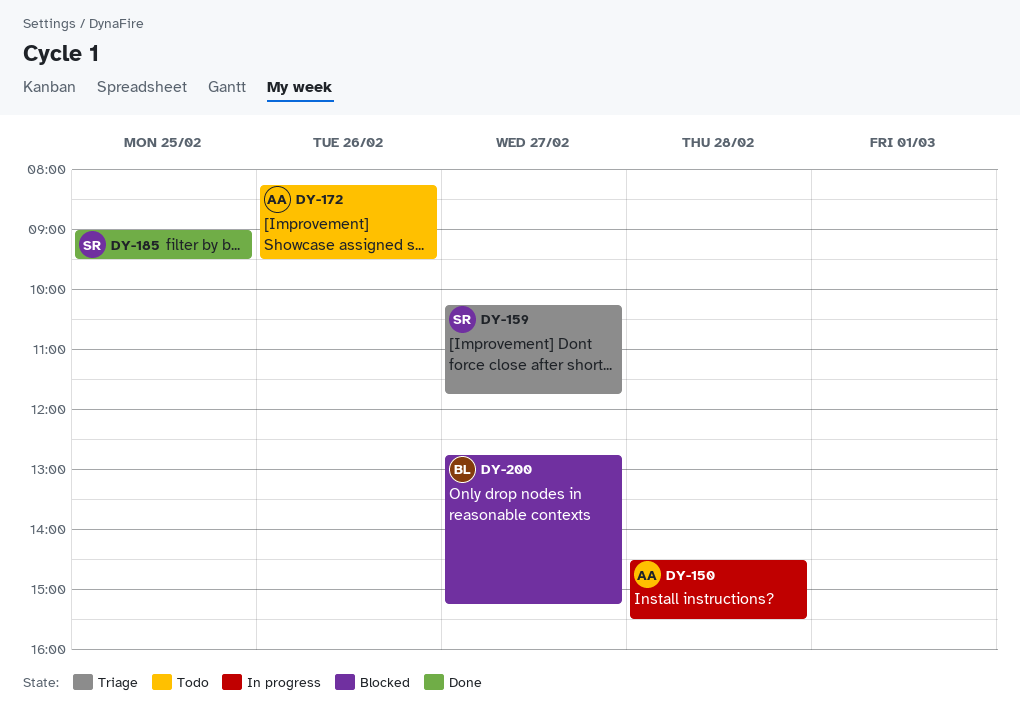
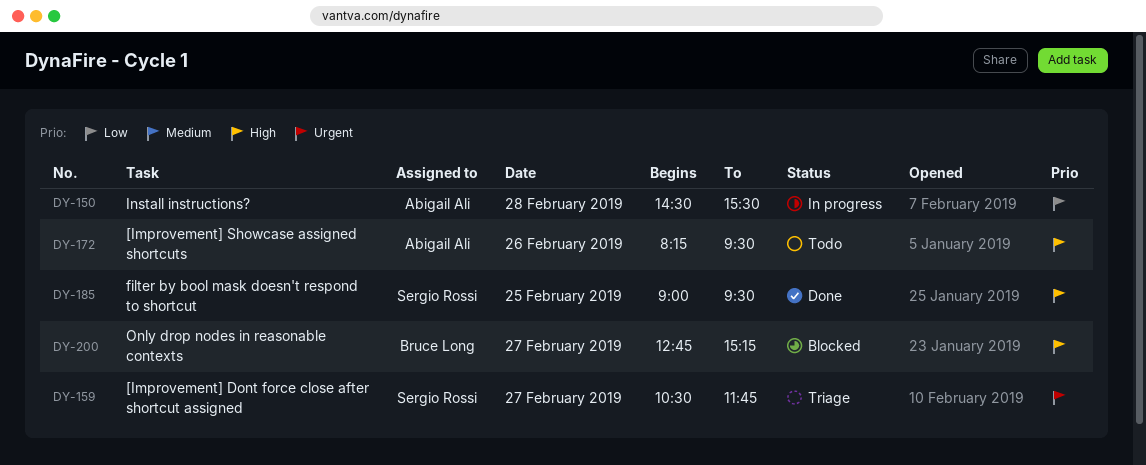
DY-159, begins: 10:15 -> 10:30

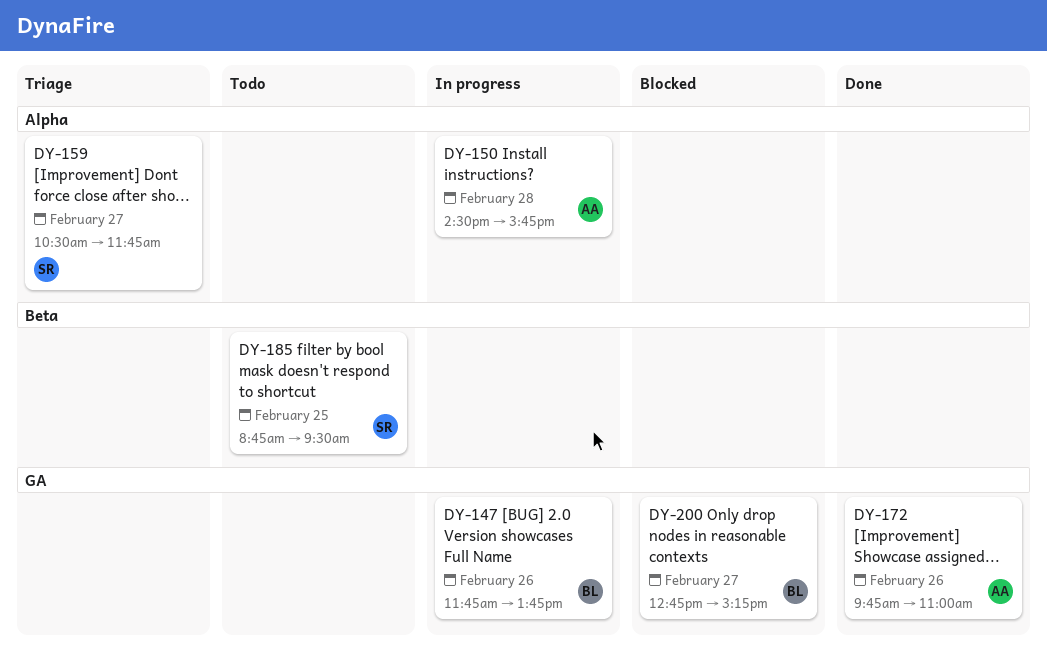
DY-147: none -> present
DY-150, ends: 15:30 -> 15:45
DY-172, status: Todo -> Done
DY-172, begins: 08:15 -> 09:45
DY-172, ends: 09:30 -> 11:00
DY-185, status: Done -> Todo
DY-185, begins: 09:00 -> 08:45

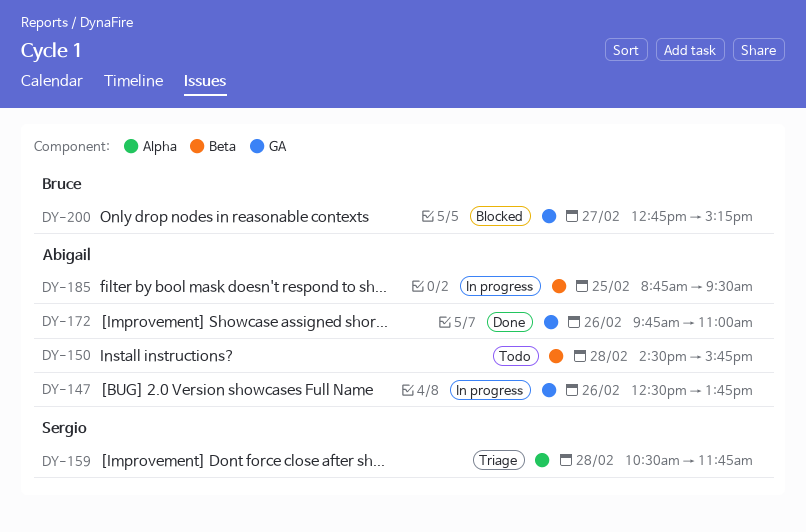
DY-147, owner: Bruce -> Abigail
DY-147, begins: 11:45 -> 12:30
DY-150, status: In progress -> Todo
DY-150, label: Alpha -> Beta
DY-159, day: Feb 27 -> Feb 28
DY-185, status: Todo -> In progress
DY-185, owner: Sergio -> Abigail

